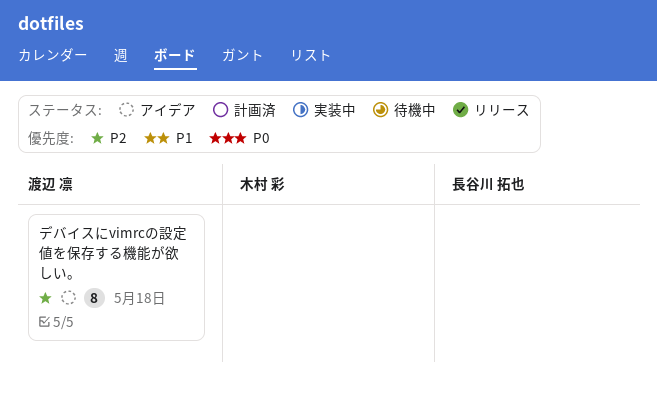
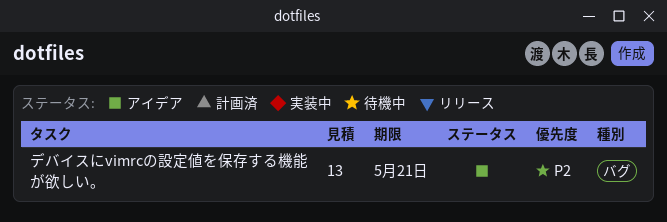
デバイスにvimrcの設定値を保存する機能が欲しい。, estimate: 8 -> 13
デバイスにvimrcの設定値を保存する機能が欲しい。, due: May 18 -> May 21

